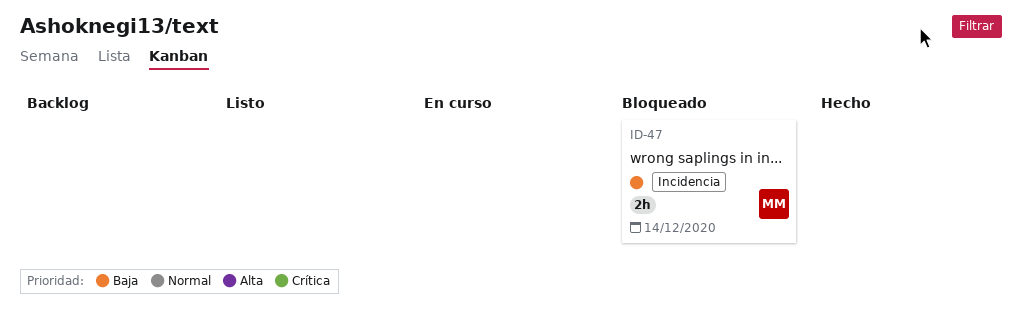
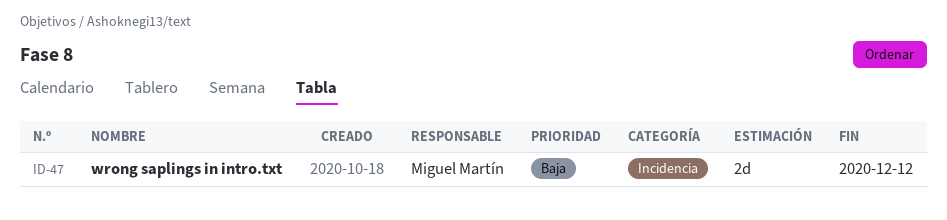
ID-47, estimate: 2h -> 2d
ID-47, due: Dec 14 -> Dec 12

